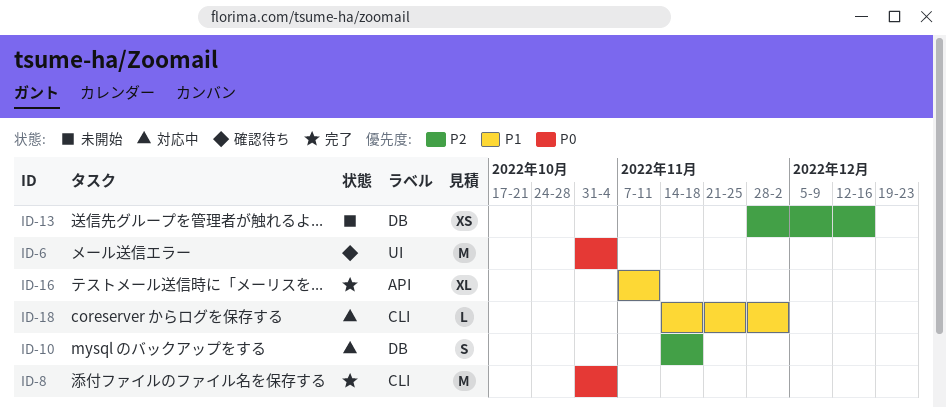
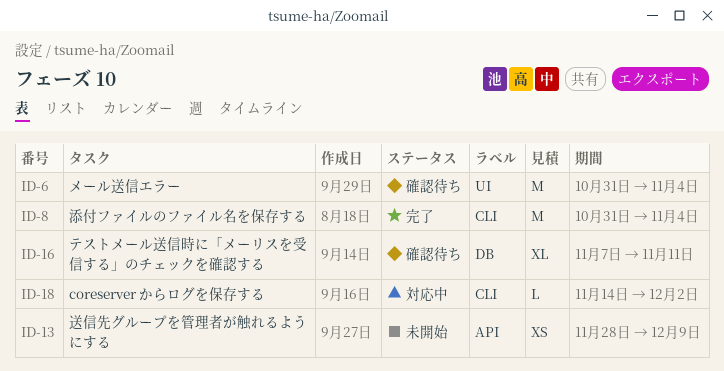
ID-10: present -> none
ID-13, label: DB -> API
ID-13, due: Dec 16 -> Dec 9
ID-16, status: 完了 -> 確認待ち
ID-16, label: API -> DB

